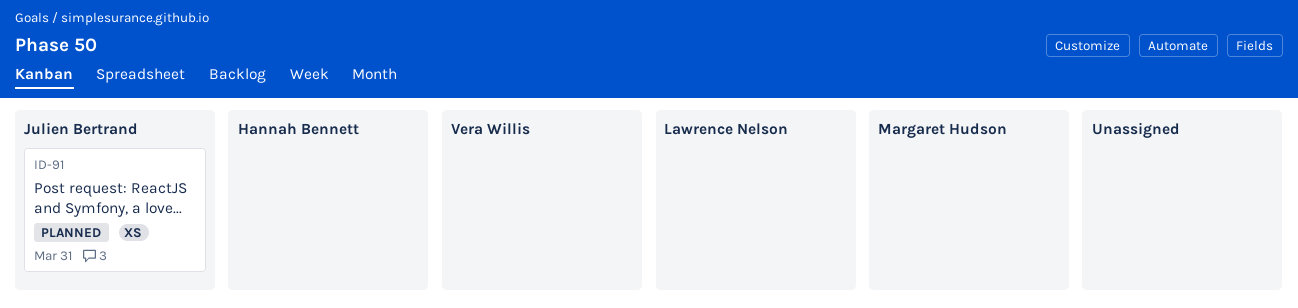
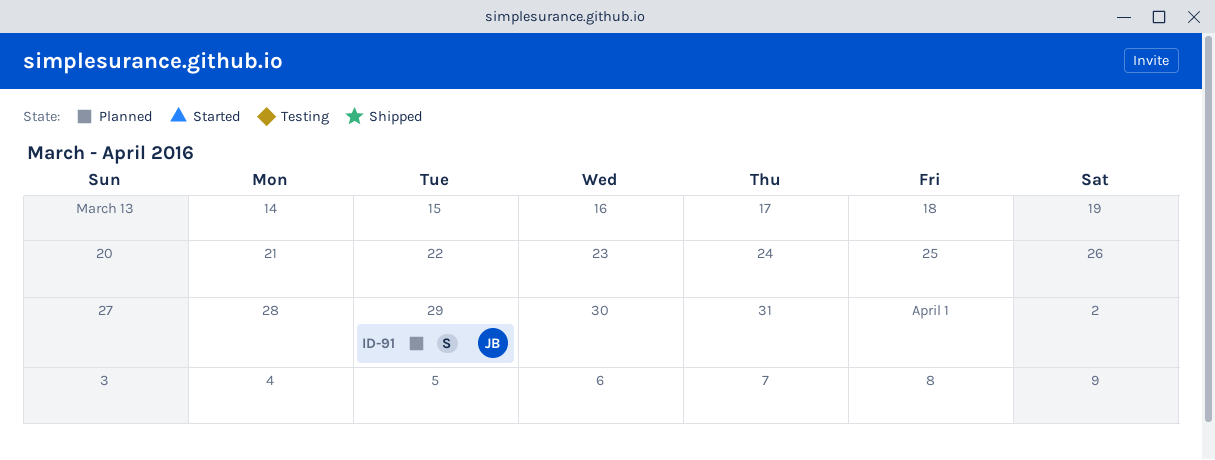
ID-91, estimate: XS -> S
ID-91, due: Mar 31 -> Mar 29

